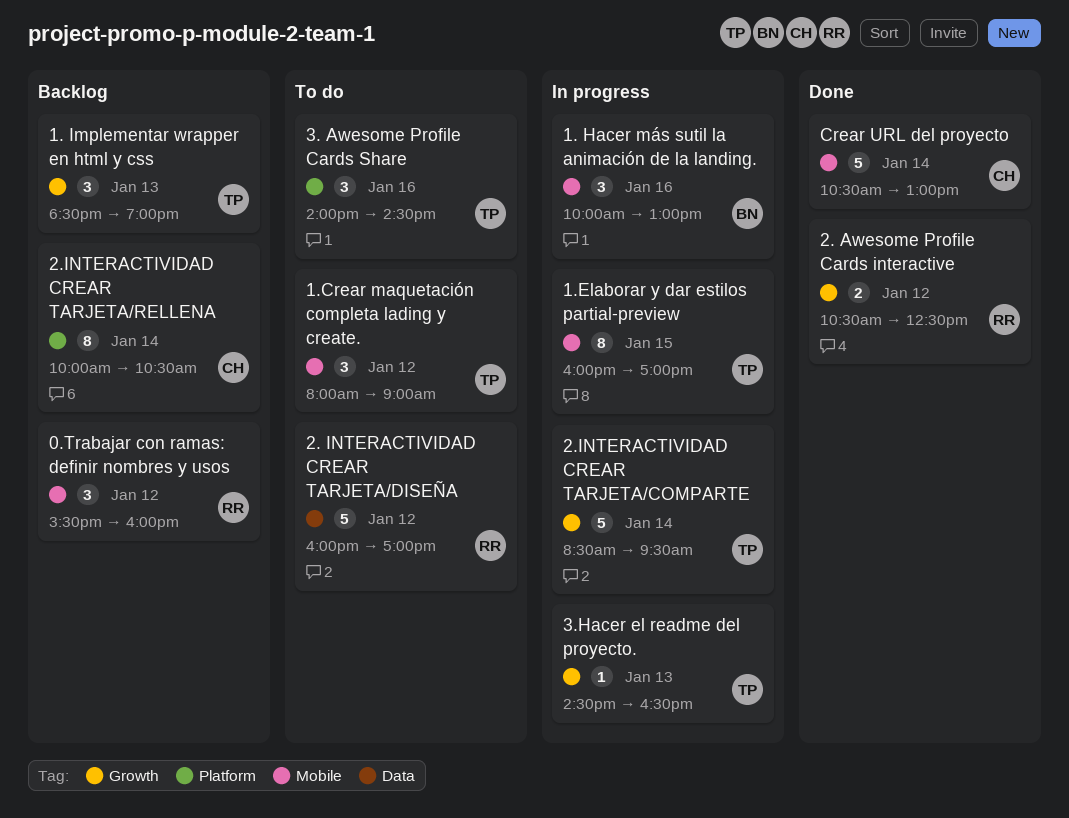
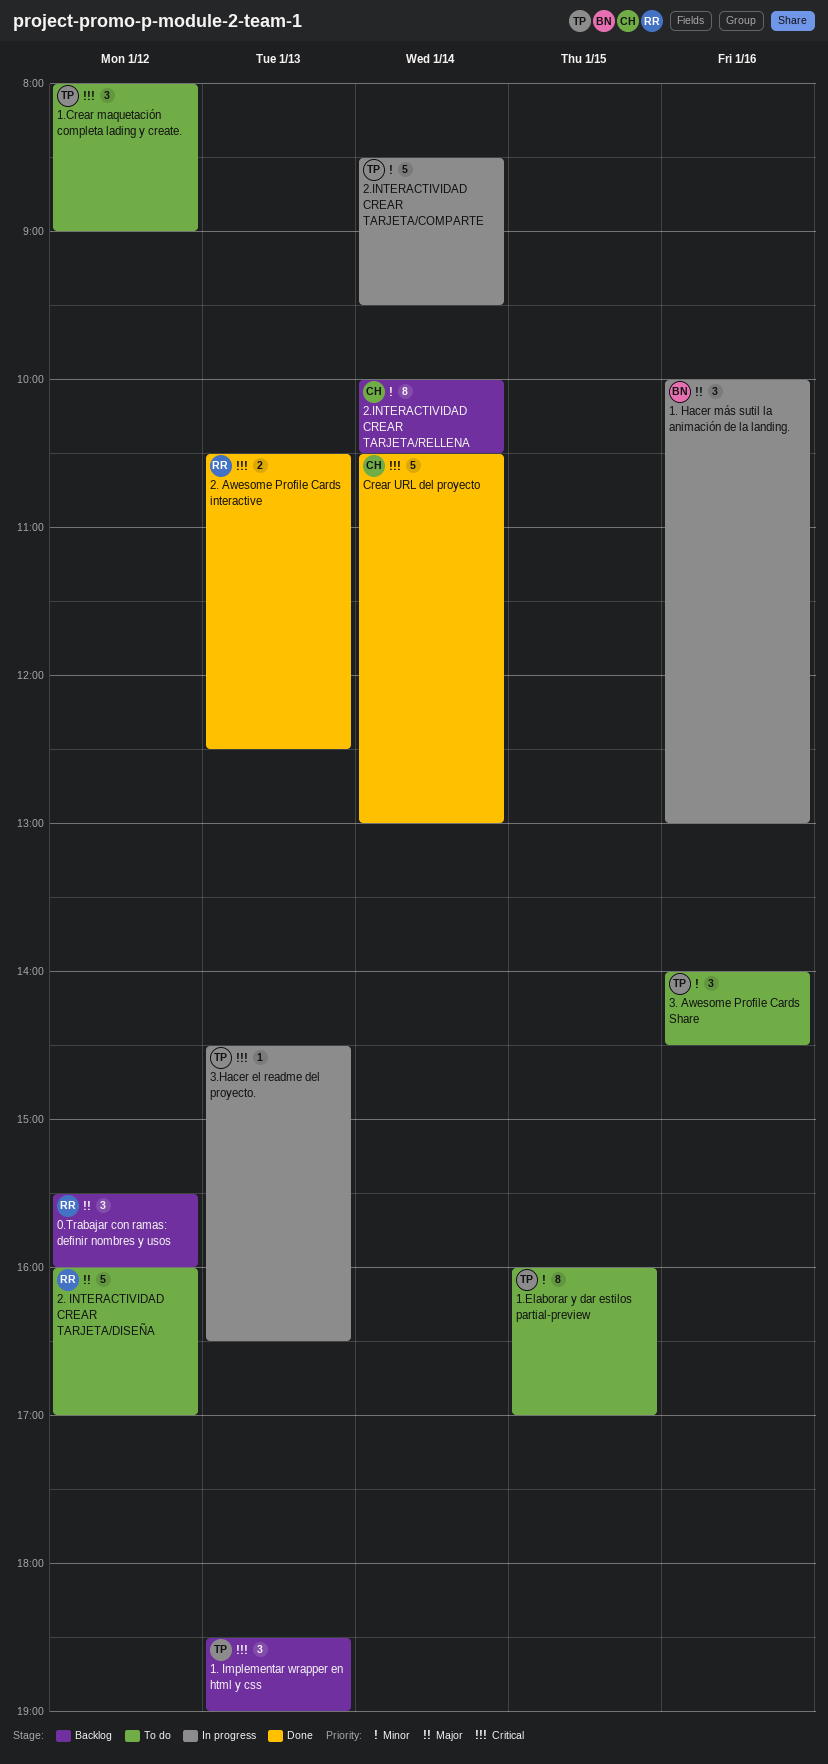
1.Elaborar y dar estilos partial-preview, status: In progress -> To do
2. Awesome Profile Cards interactive, day: Jan 12 -> Jan 13

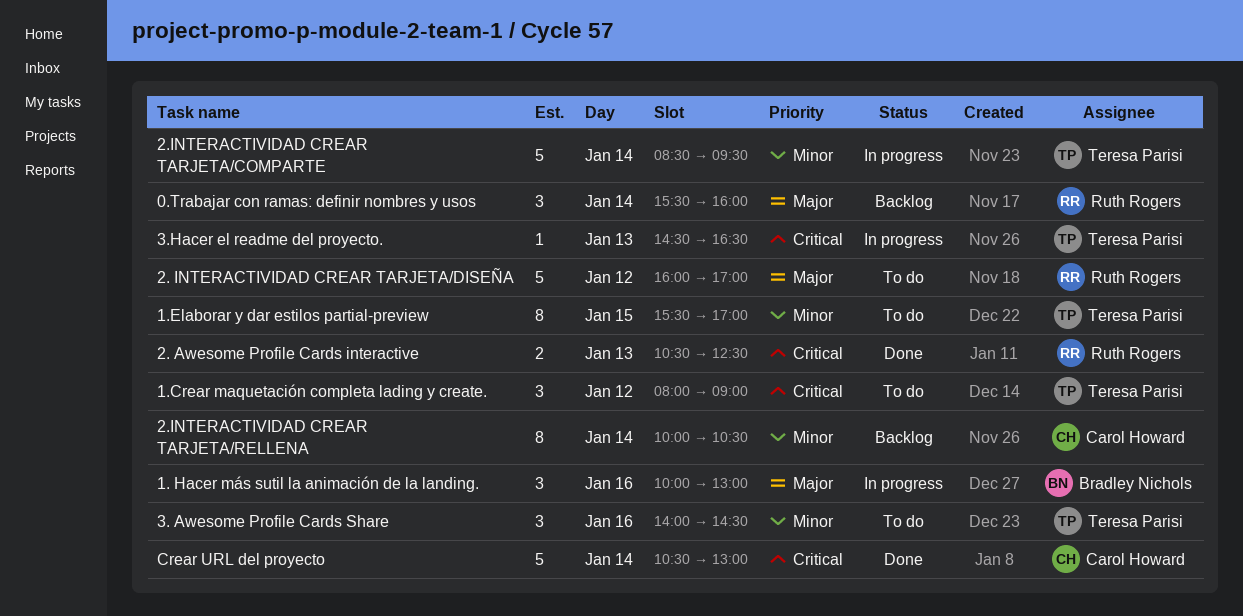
0.Trabajar con ramas: definir nombres y usos, day: Jan 12 -> Jan 14
1. Implementar wrapper en html y css: present -> none
1.Elaborar y dar estilos partial-preview, begins: 16:00 -> 15:30

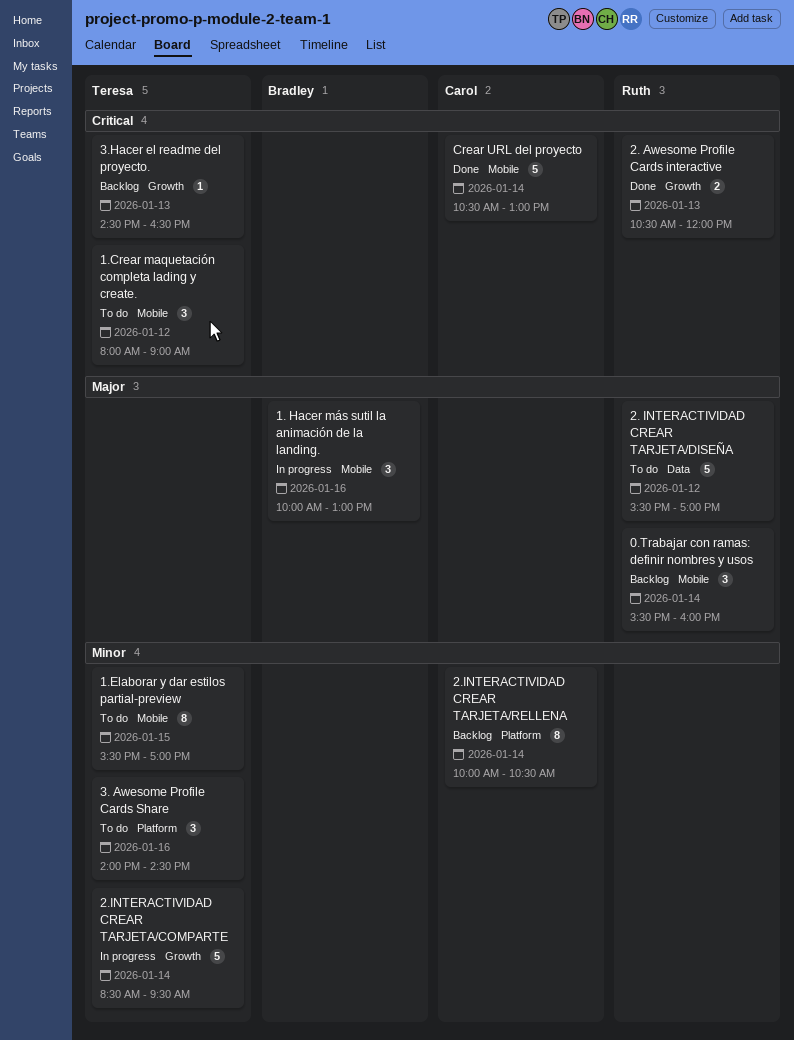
2. Awesome Profile Cards interactive, ends: 12:30 -> 12:00
2. INTERACTIVIDAD CREAR TARJETA/DISEÑA, begins: 16:00 -> 15:30
3.Hacer el readme del proyecto., status: In progress -> Backlog

